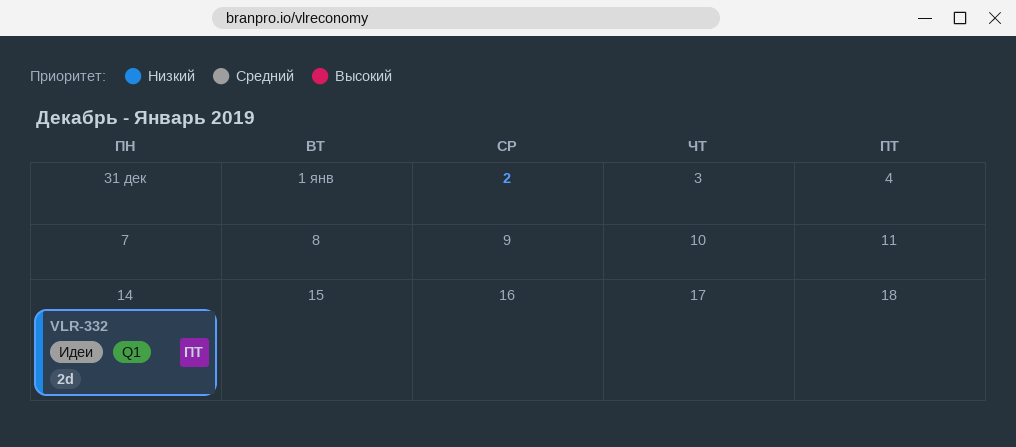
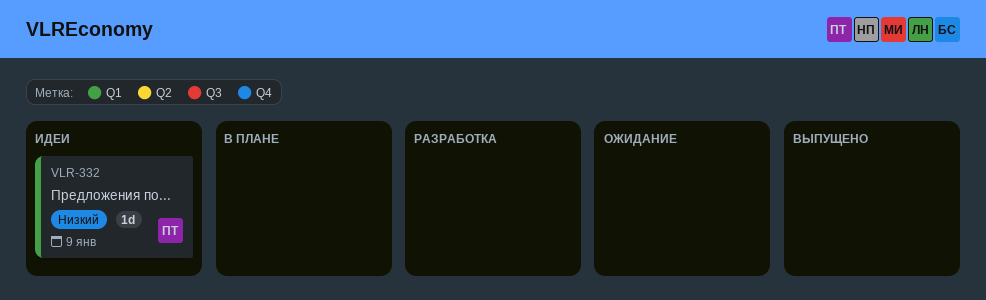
VLR-332, estimate: 2d -> 1d
VLR-332, due: Jan 14 -> Jan 9

